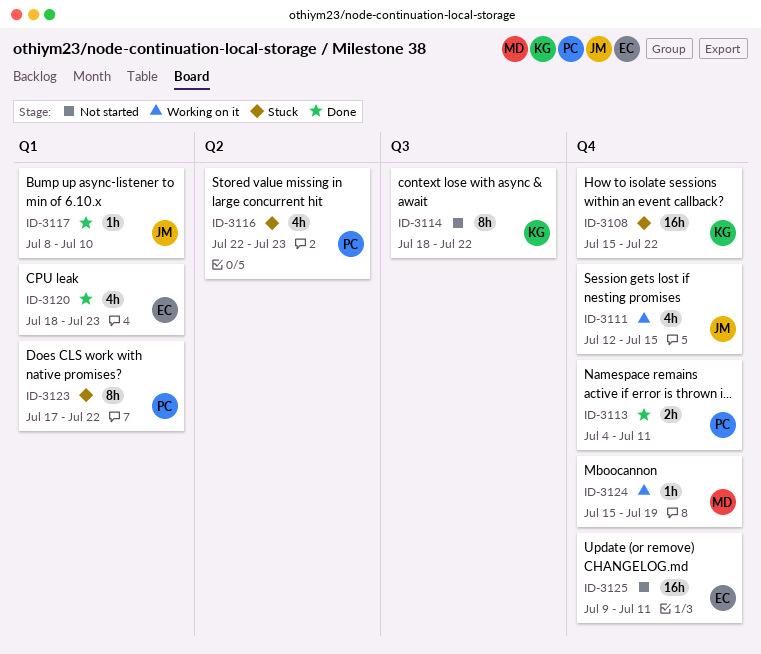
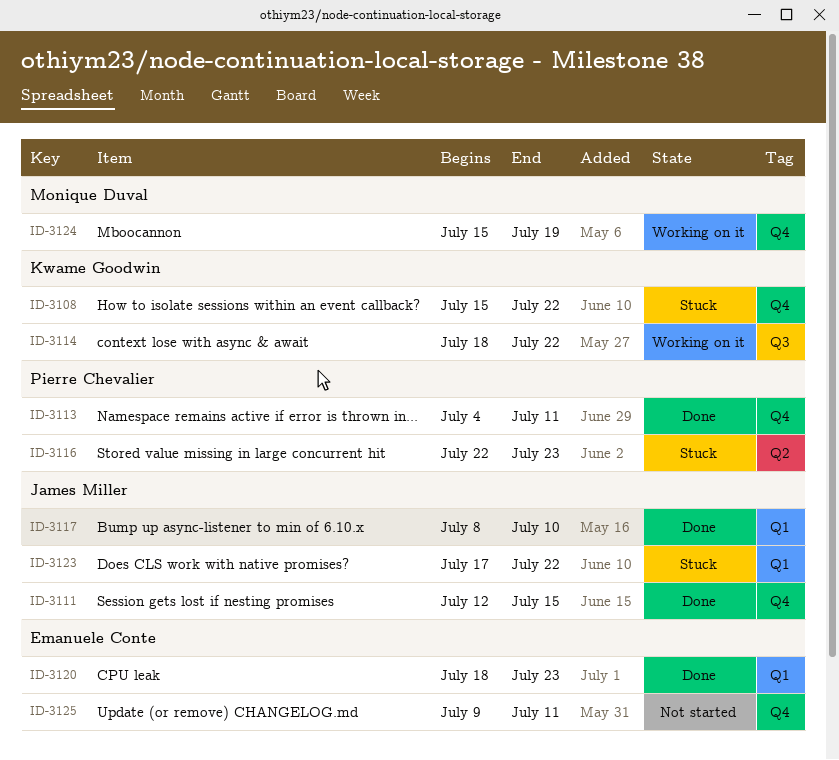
ID-3111, status: Working on it -> Done
ID-3114, status: Not started -> Working on it
ID-3123, owner: Pierre Chevalier -> James Miller

